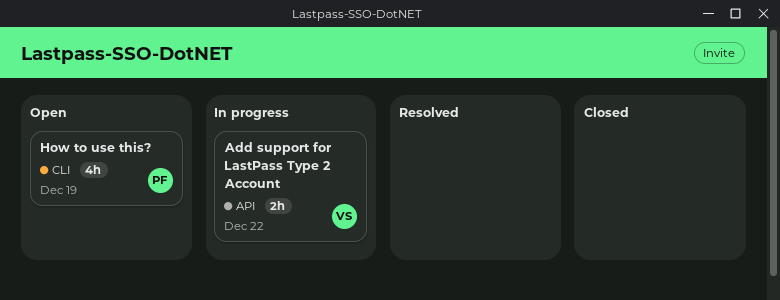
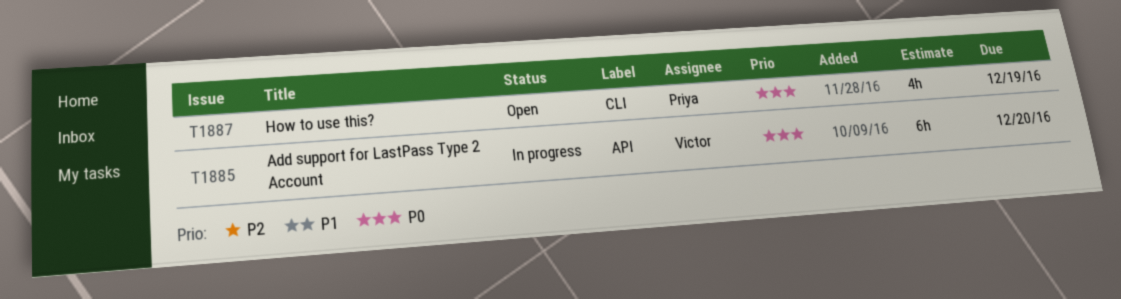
Add support for LastPass Type 2 Account, estimate: 2h -> 6h
Add support for LastPass Type 2 Account, due: Dec 22 -> Dec 20

